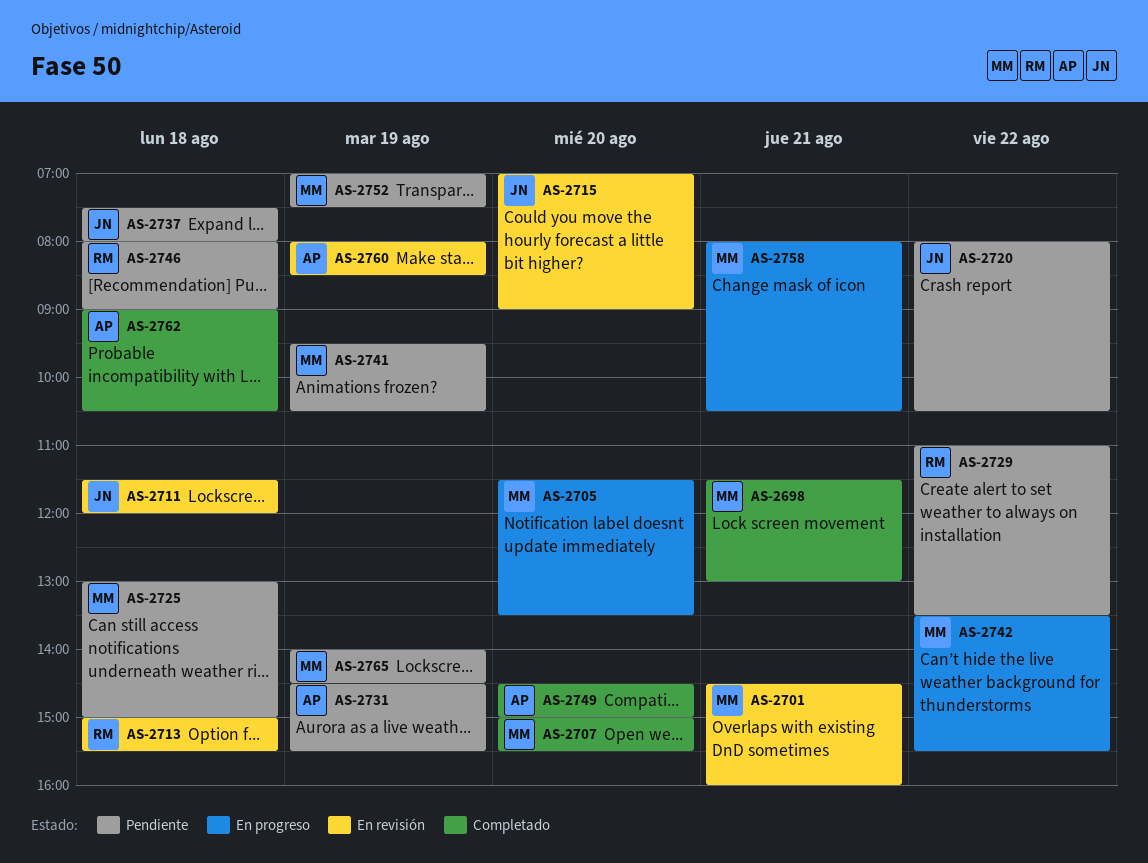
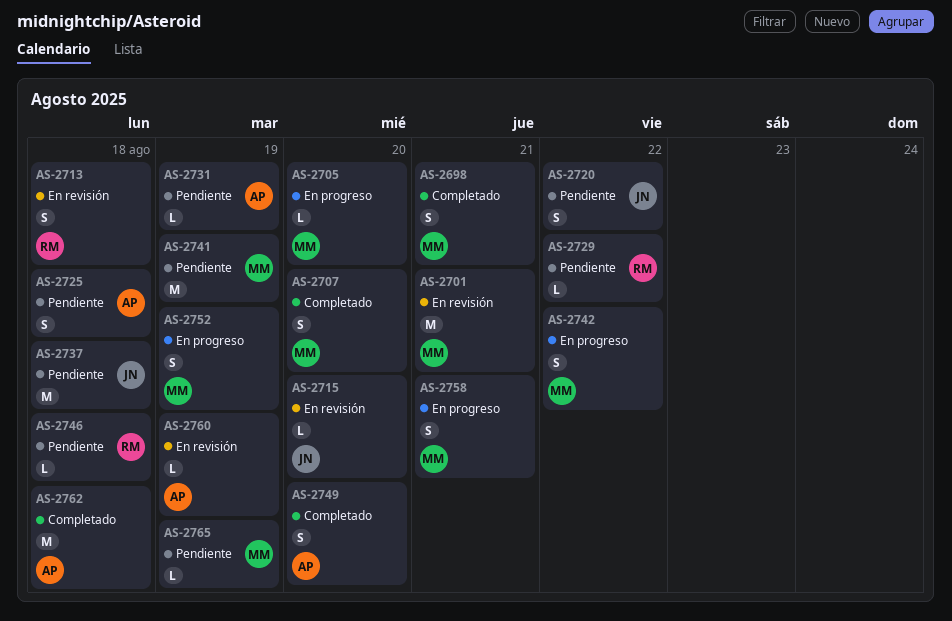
AS-2711: present -> none
AS-2725, owner: MM -> AP
AS-2752, status: Pendiente -> En progreso

